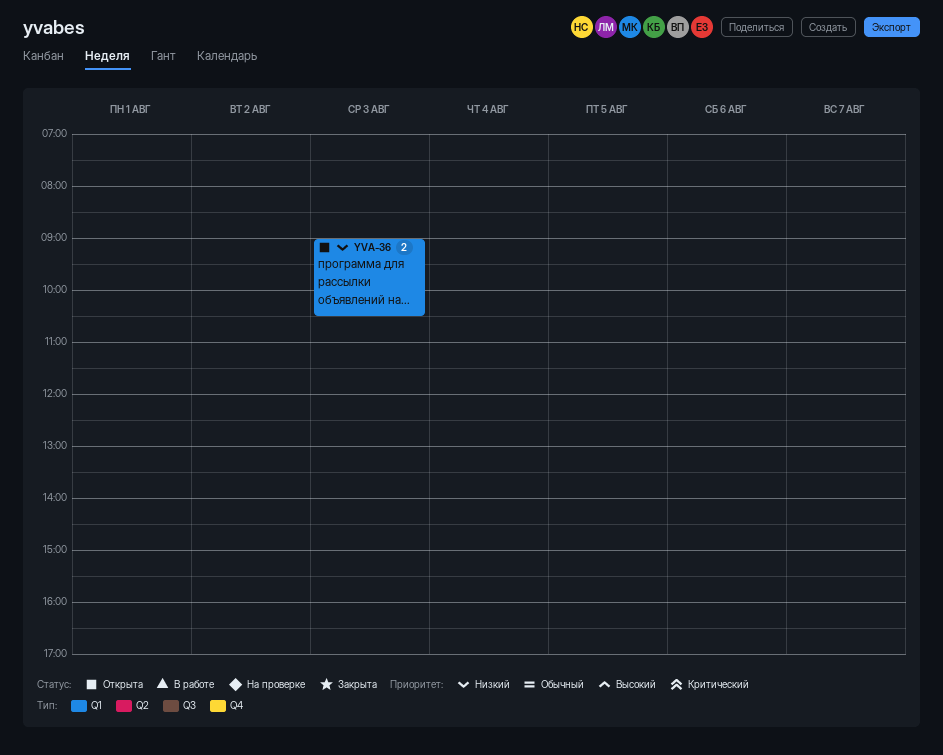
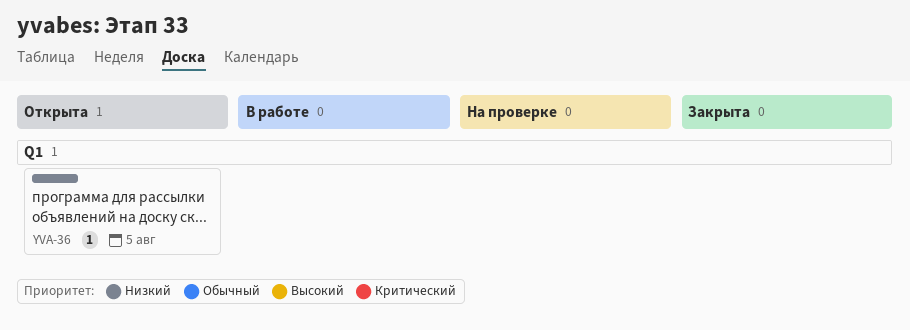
YVA-36, estimate: 2 -> 1
YVA-36, day: Aug 3 -> Aug 5

